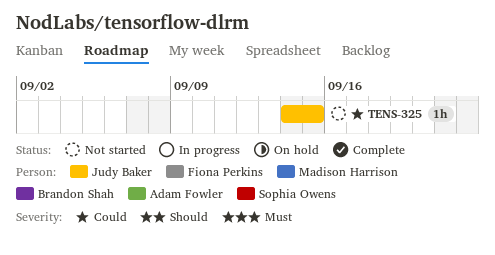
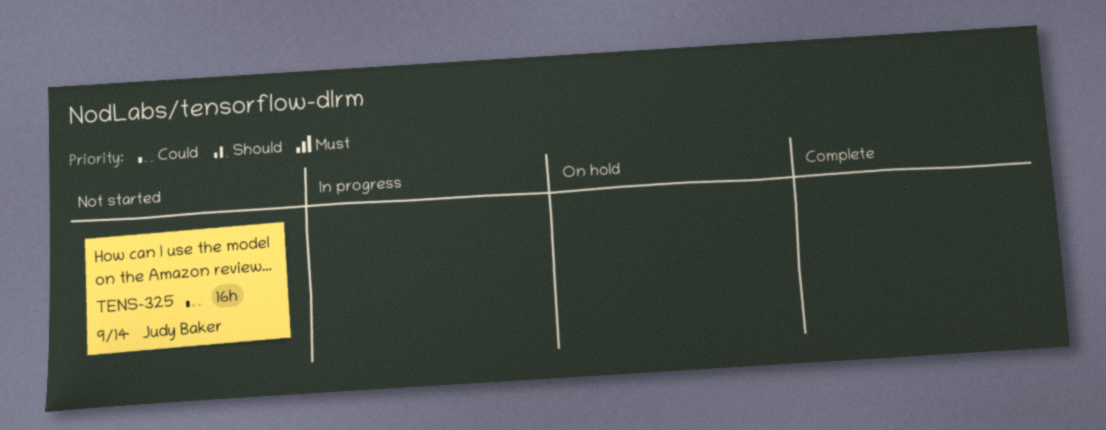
TENS-325, estimate: 1h -> 16h
TENS-325, due: Sep 15 -> Sep 14

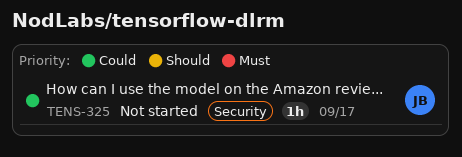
TENS-325, estimate: 16h -> 1h
TENS-325, due: Sep 14 -> Sep 17

